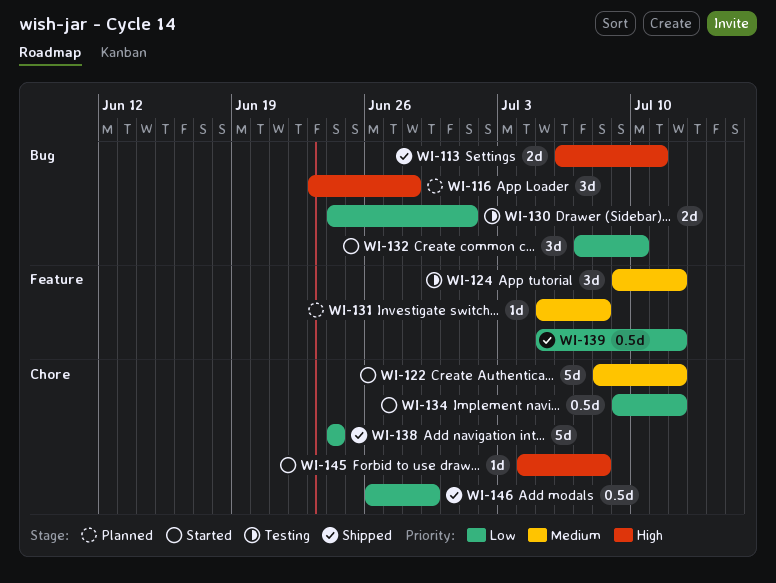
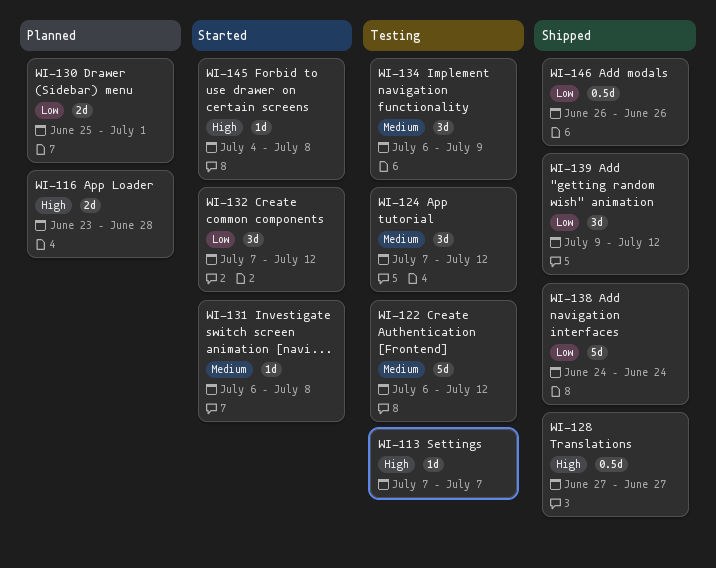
WI-113, status: Shipped -> Testing
WI-113, estimate: 2d -> 1d
WI-113, start: Jul 6 -> Jul 7
WI-113, due: Jul 11 -> Jul 7
WI-116, estimate: 3d -> 2d
WI-122, status: Started -> Testing
WI-122, start: Jul 8 -> Jul 6
WI-124, start: Jul 9 -> Jul 7
WI-128: none -> present
WI-130, status: Testing -> Planned
WI-130, start: Jun 24 -> Jun 25
WI-131, status: Planned -> Started
WI-131, start: Jul 5 -> Jul 6
WI-132, due: Jul 10 -> Jul 12
WI-134, status: Started -> Testing
WI-134, priority: Low -> Medium
WI-134, estimate: 0.5d -> 3d
WI-134, start: Jul 9 -> Jul 6
WI-134, due: Jul 12 -> Jul 9
WI-139, estimate: 0.5d -> 3d
WI-139, start: Jul 5 -> Jul 9
WI-146, due: Jun 29 -> Jun 26

